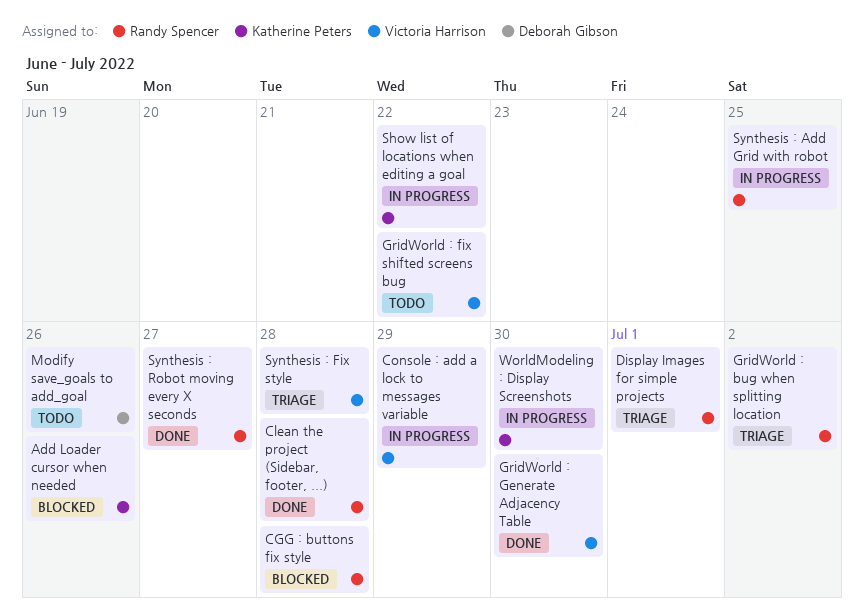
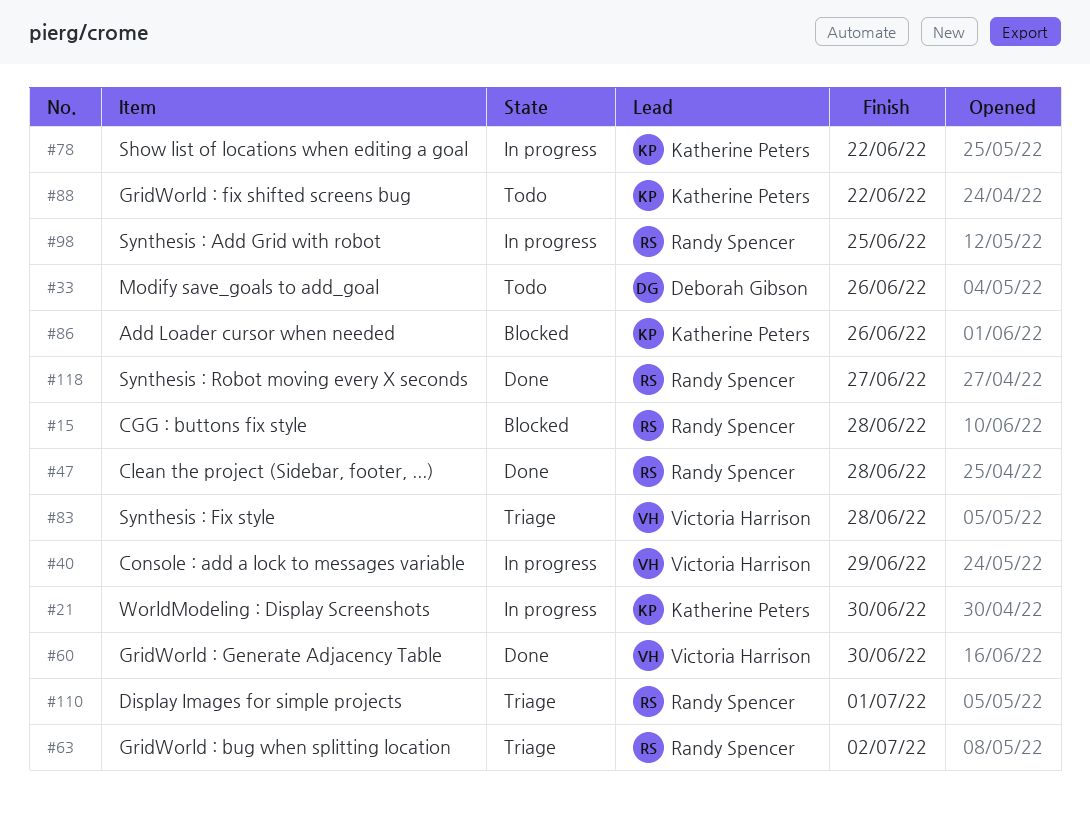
GridWorld : fix shifted screens bug, owner: Victoria Harrison -> Katherine Peters

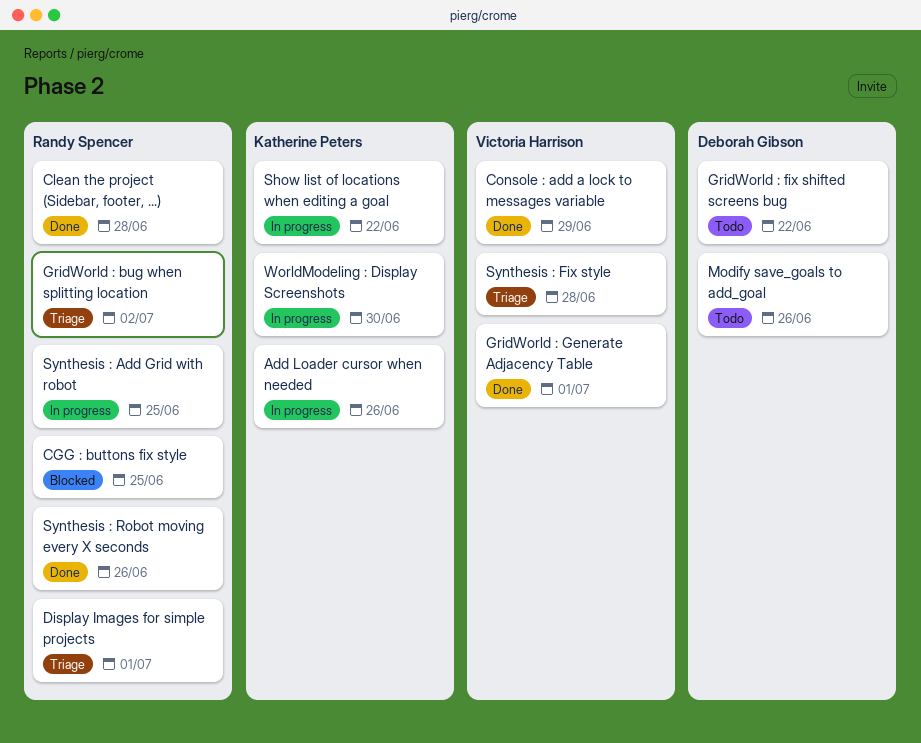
Add Loader cursor when needed, status: Blocked -> In progress
CGG : buttons fix style, due: Jun 28 -> Jun 25
Console : add a lock to messages variable, status: In progress -> Done
GridWorld : fix shifted screens bug, owner: Katherine Peters -> Deborah Gibson
GridWorld : Generate Adjacency Table, due: Jun 30 -> Jul 1
Synthesis : Robot moving every X seconds, due: Jun 27 -> Jun 26

